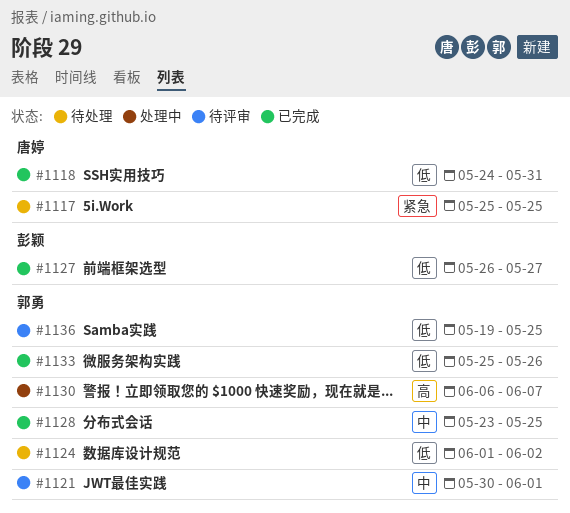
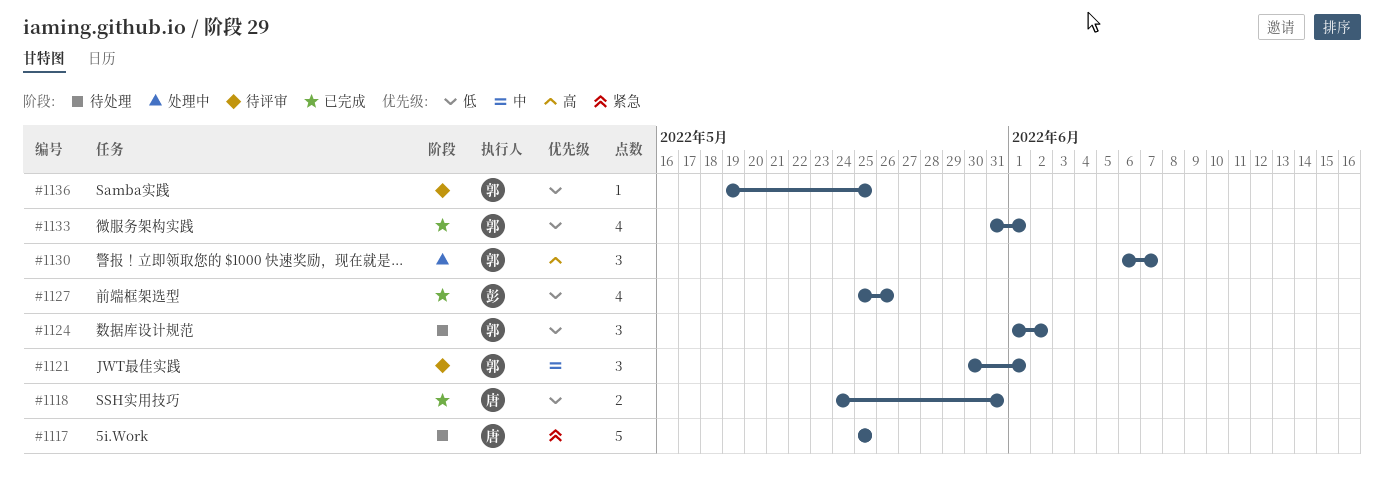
#1127, start: May 26 -> May 25
#1127, due: May 27 -> May 26
#1128: present -> none
#1133, start: May 25 -> May 31
#1133, due: May 26 -> Jun 1

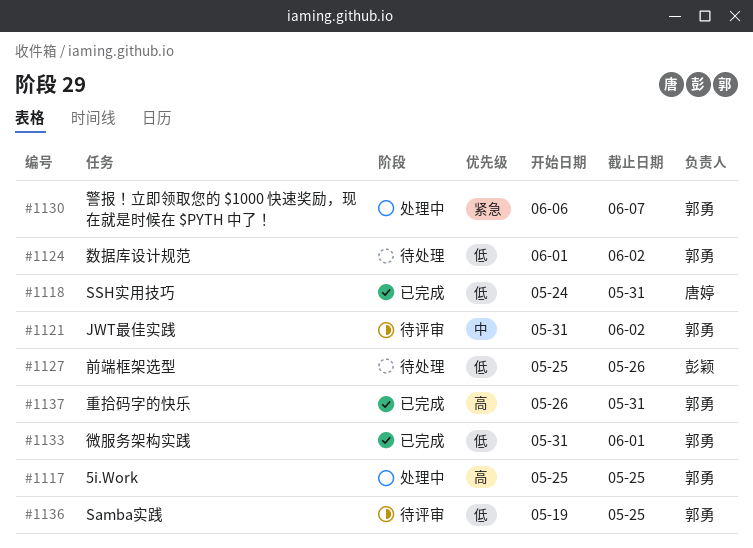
#1117, status: 待处理 -> 处理中
#1117, owner: 唐婷 -> 郭勇
#1117, priority: 紧急 -> 高
#1121, start: May 30 -> May 31
#1121, due: Jun 1 -> Jun 2
#1127, status: 已完成 -> 待处理
#1130, priority: 高 -> 紧急
#1137: none -> present

